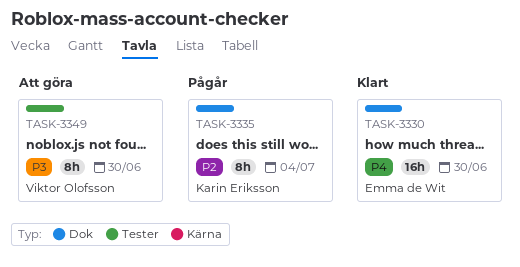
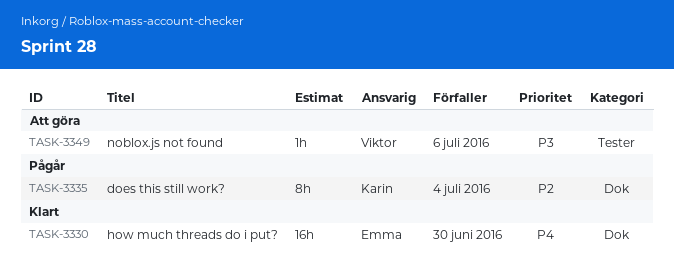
TASK-3349, estimate: 8h -> 1h
TASK-3349, due: Jun 30 -> Jul 6

